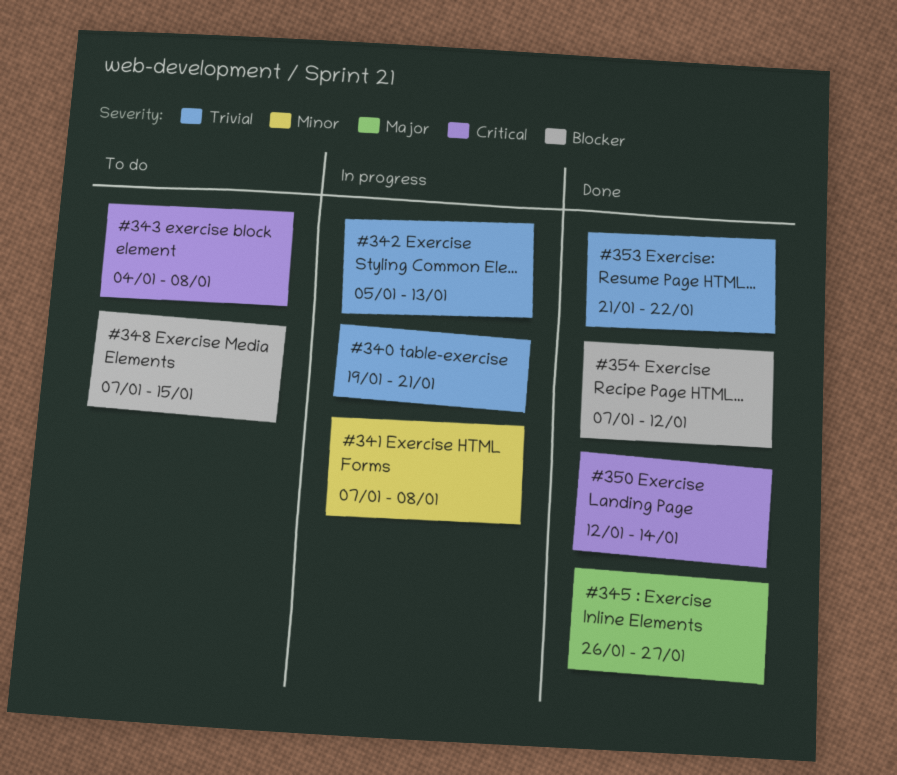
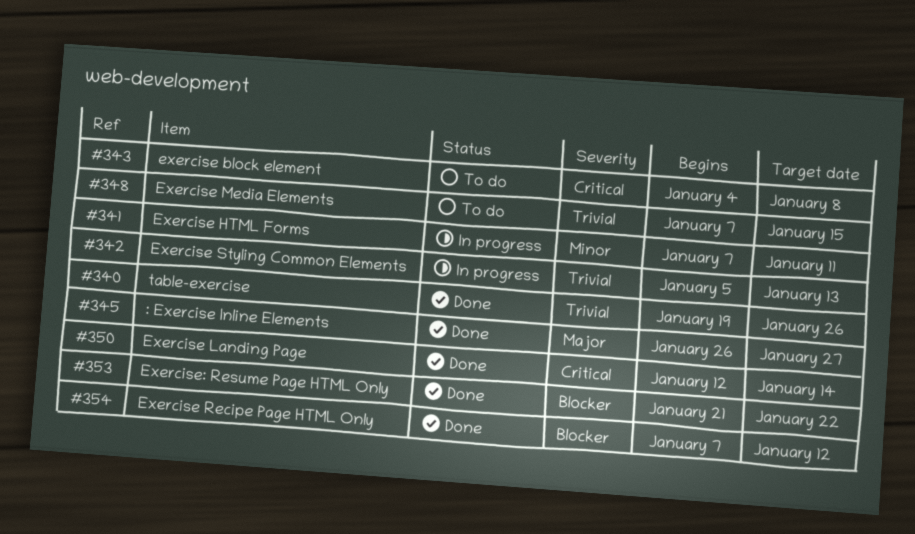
#340, status: In progress -> Done
#340, due: Jan 21 -> Jan 26
#341, due: Jan 8 -> Jan 11
#348, priority: Blocker -> Trivial
#353, priority: Trivial -> Blocker

